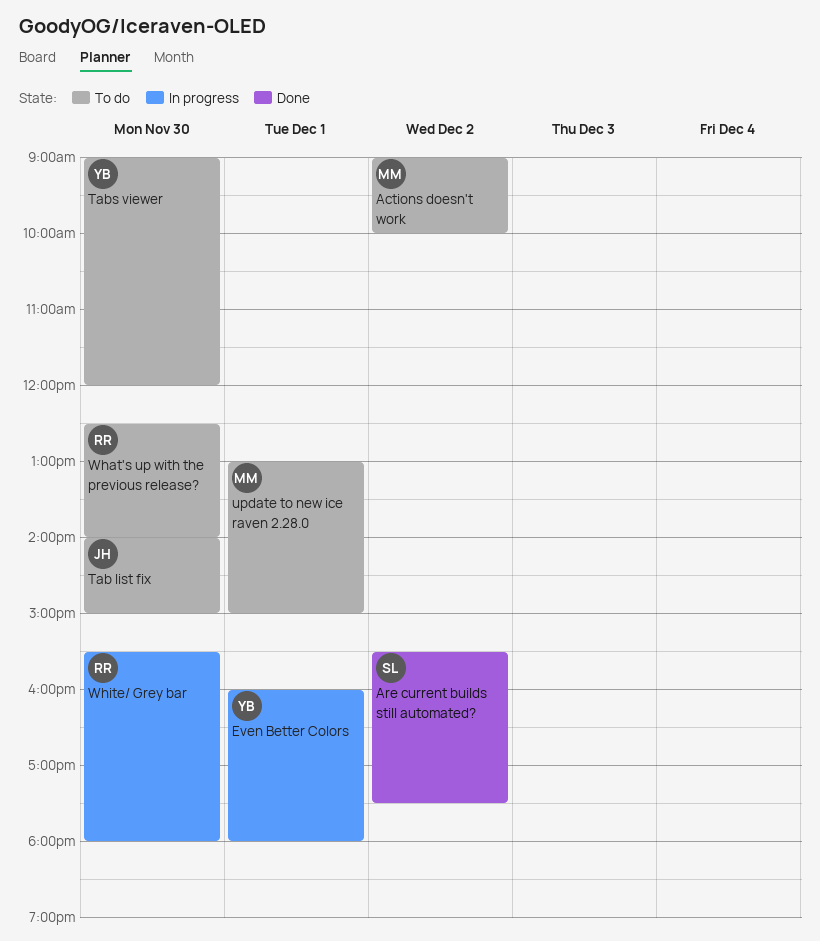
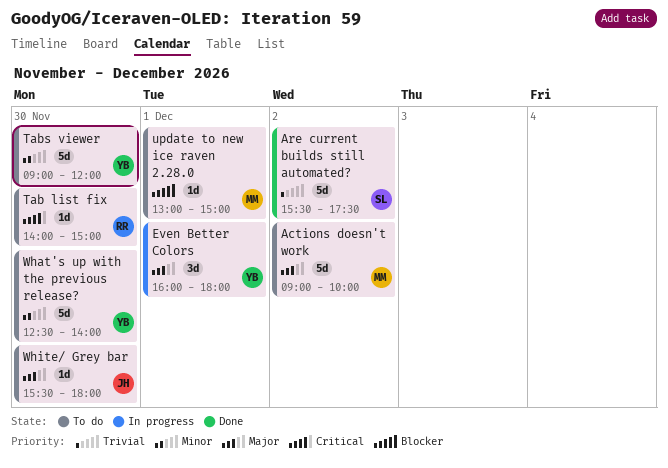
Tab list fix, owner: JH -> RR
What's up with the previous release?, owner: RR -> YB
White/ Grey bar, status: In progress -> To do
White/ Grey bar, owner: RR -> JH

